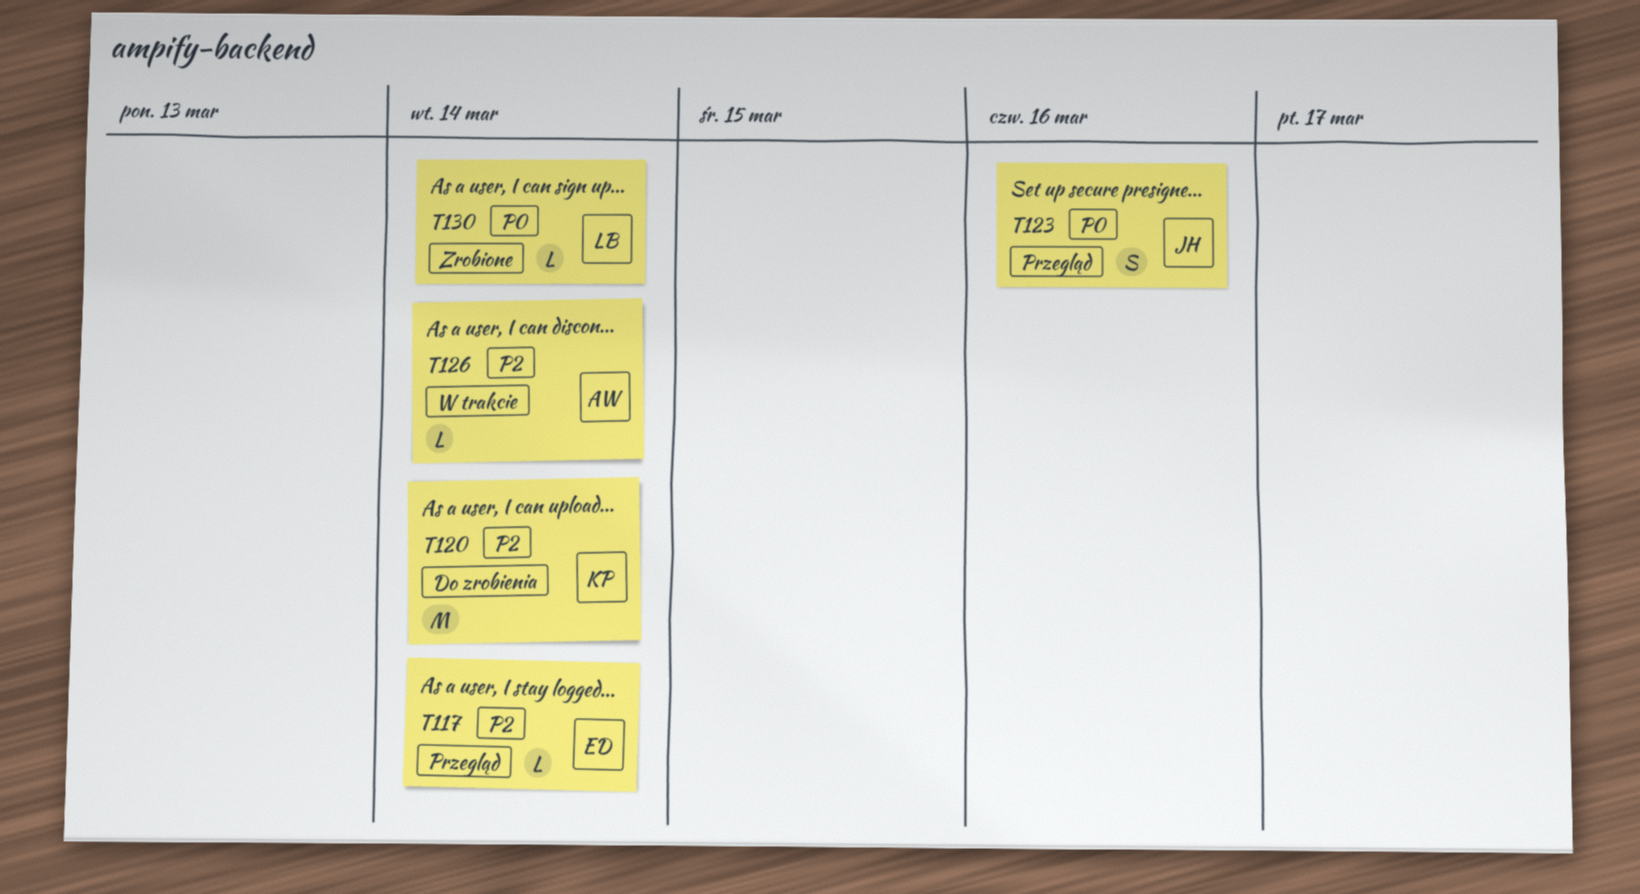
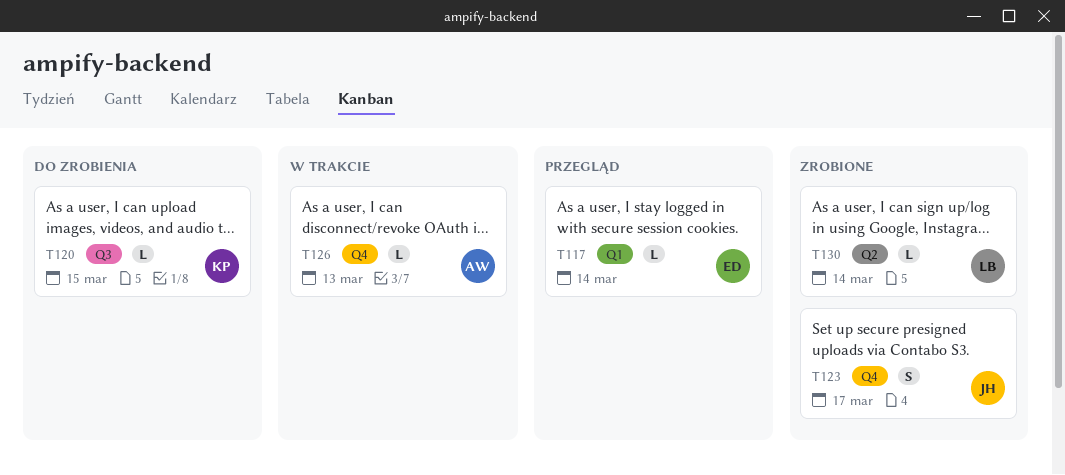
T120, estimate: M -> L
T120, due: Mar 14 -> Mar 15
T123, status: Przegląd -> Zrobione
T123, due: Mar 16 -> Mar 17
T126, due: Mar 14 -> Mar 13

